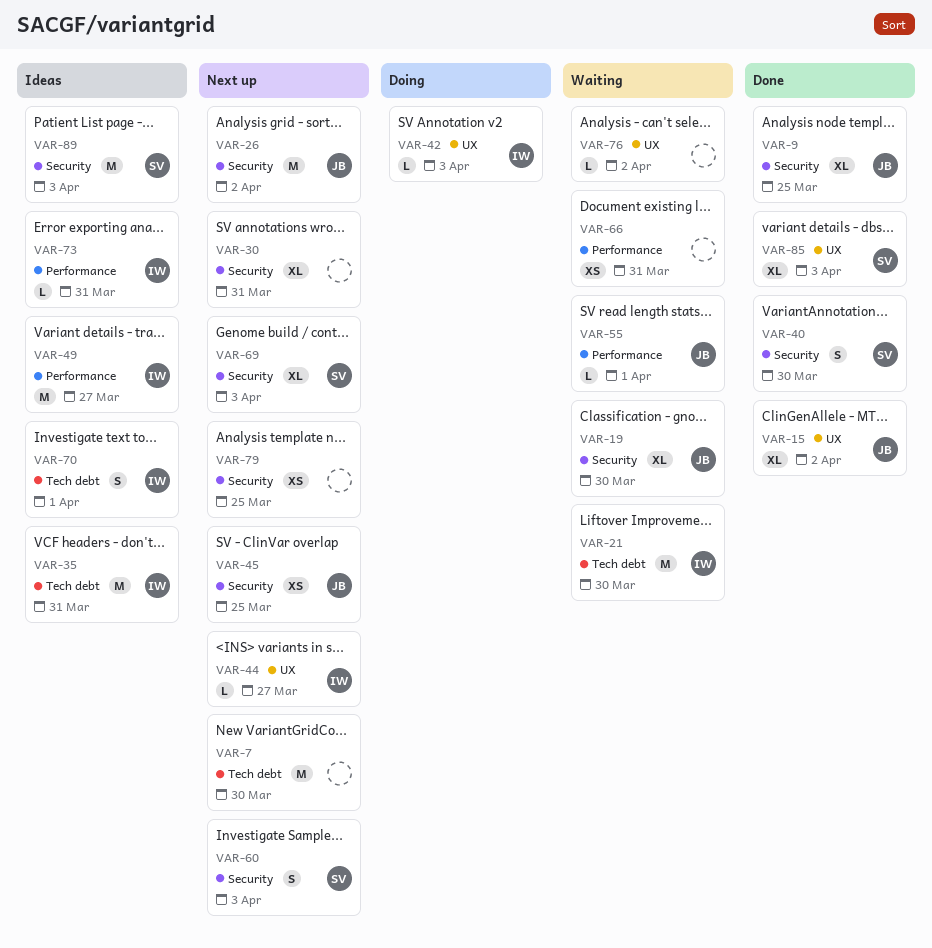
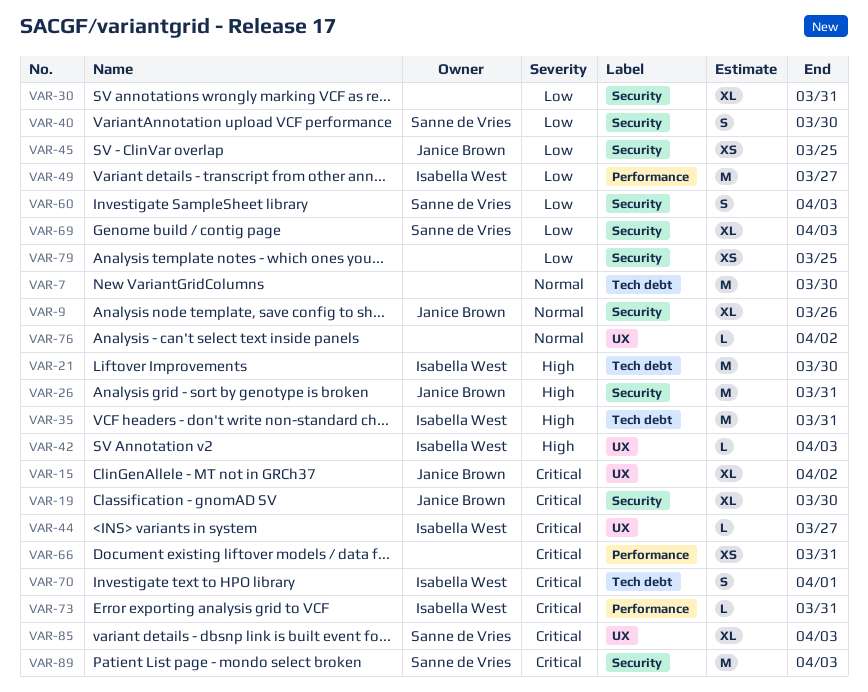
VAR-9, due: Mar 25 -> Mar 26
VAR-26, due: Apr 2 -> Mar 31
VAR-55: present -> none

